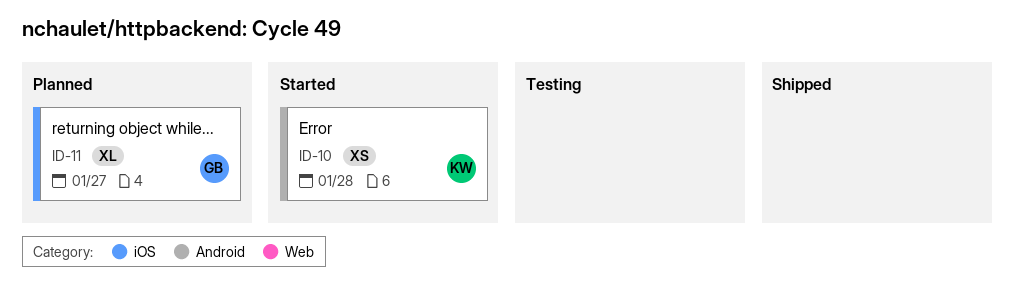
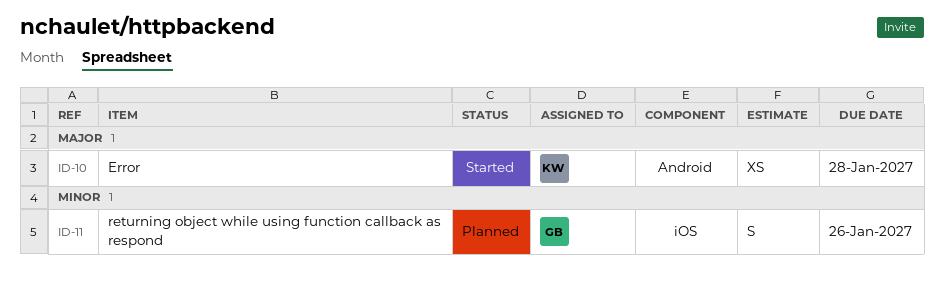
ID-11, estimate: XL -> S
ID-11, due: Jan 27 -> Jan 26

